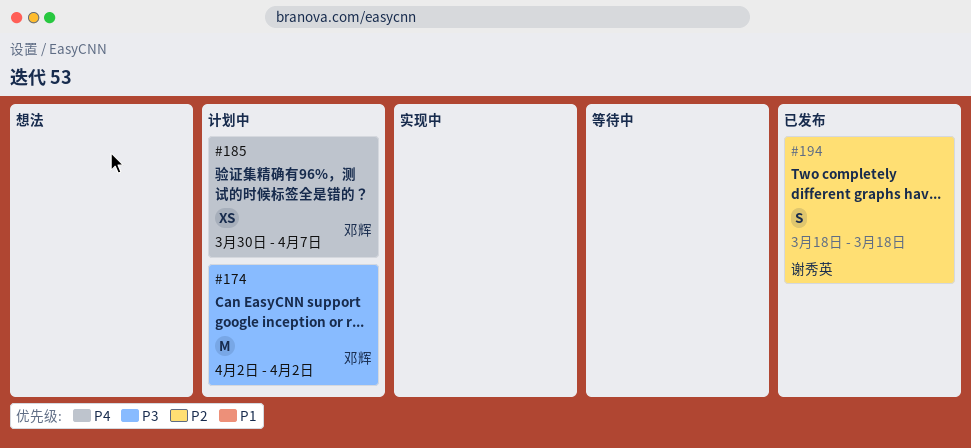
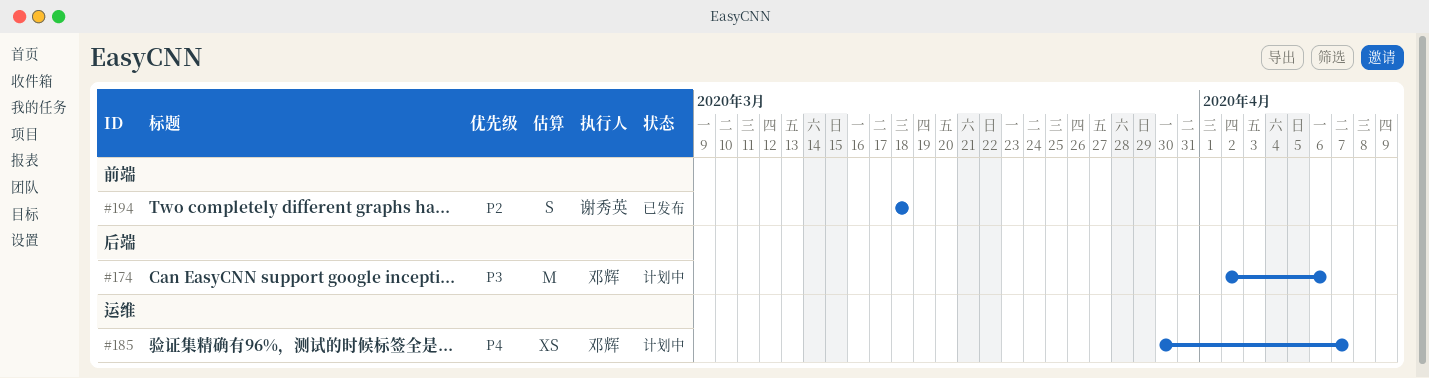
#174, due: Apr 2 -> Apr 6

